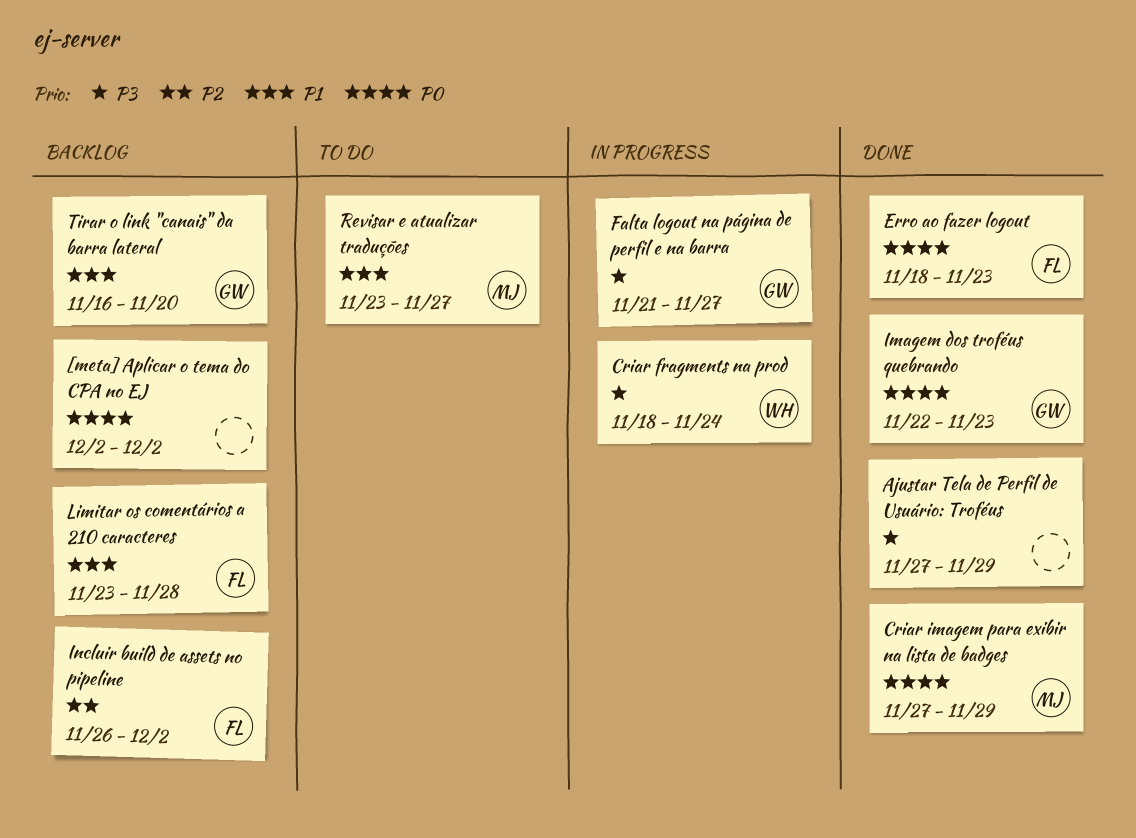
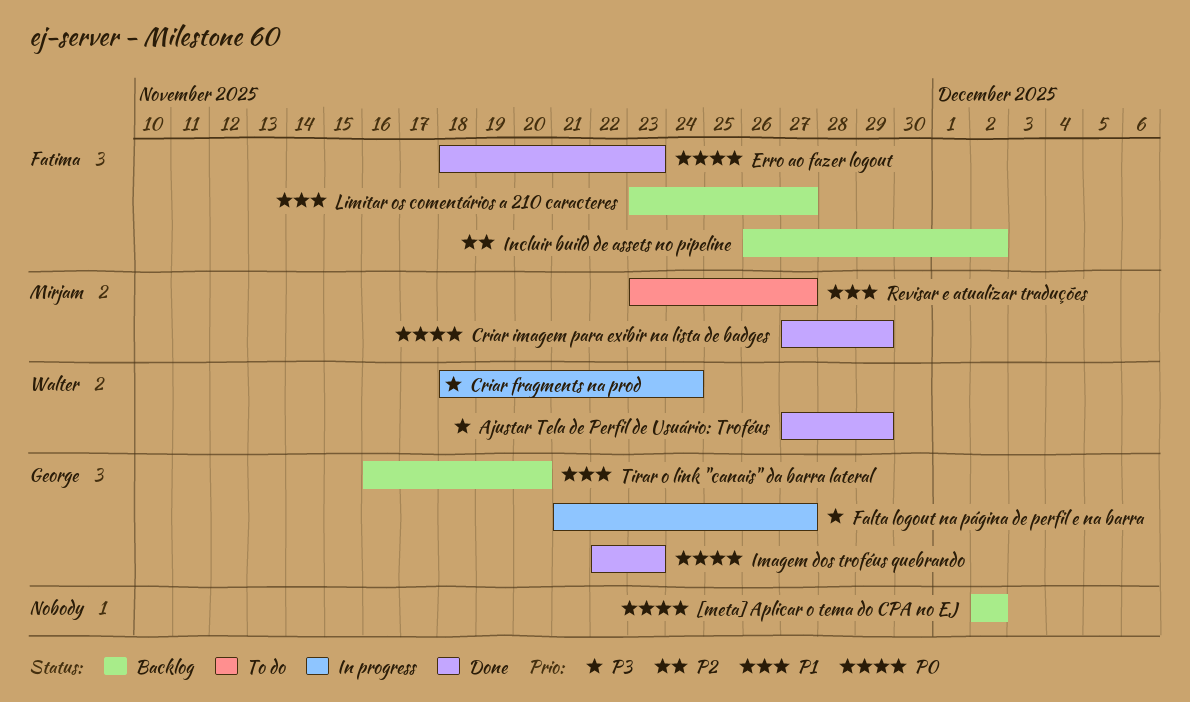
Ajustar Tela de Perfil de Usuário: Troféus, owner: none -> Walter
Limitar os comentários a 210 caracteres, due: Nov 28 -> Nov 27

